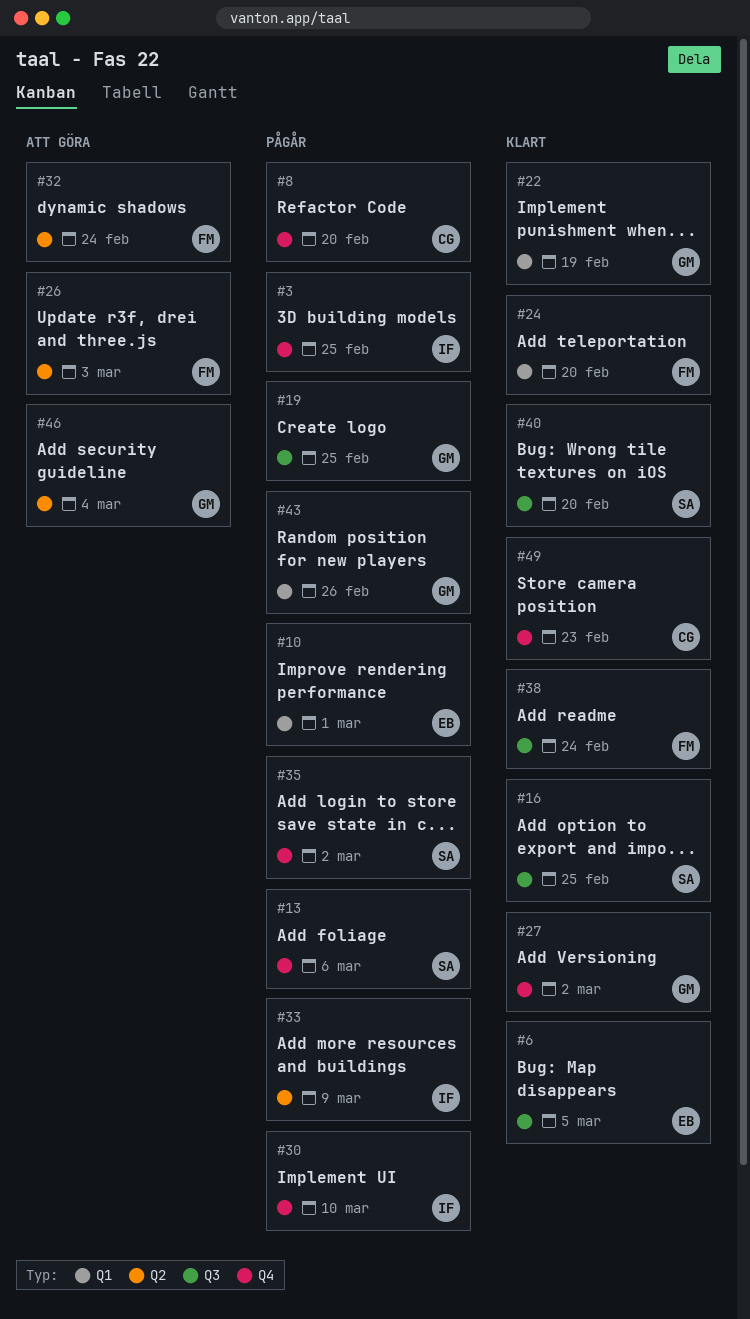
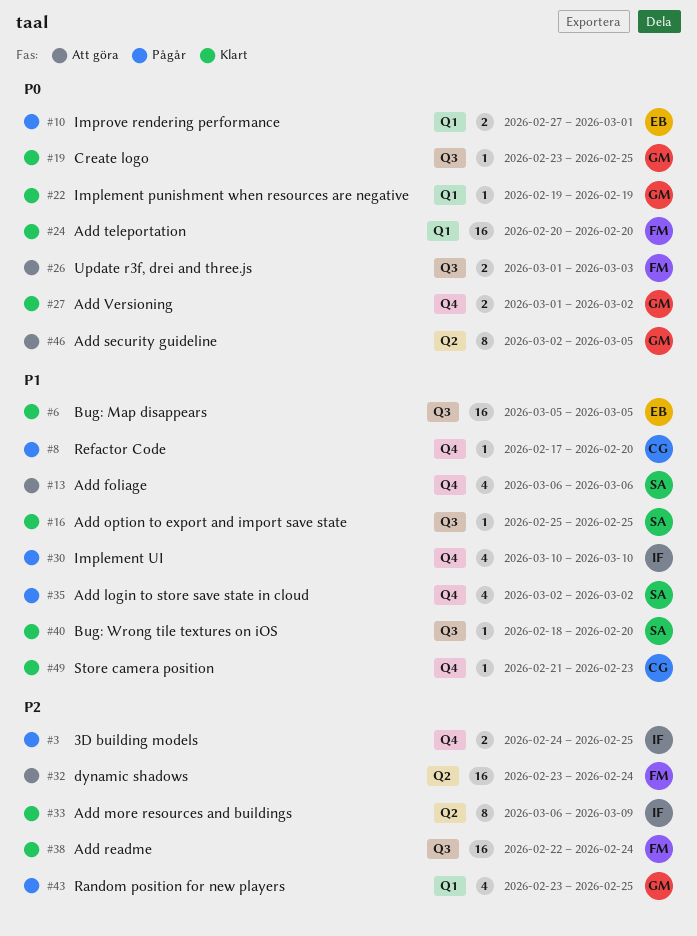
#13, status: Pågår -> Att göra
#19, status: Pågår -> Klart
#26, label: Q2 -> Q3
#33, status: Pågår -> Klart
#43, due: Feb 26 -> Feb 25
#46, due: Mar 4 -> Mar 5

